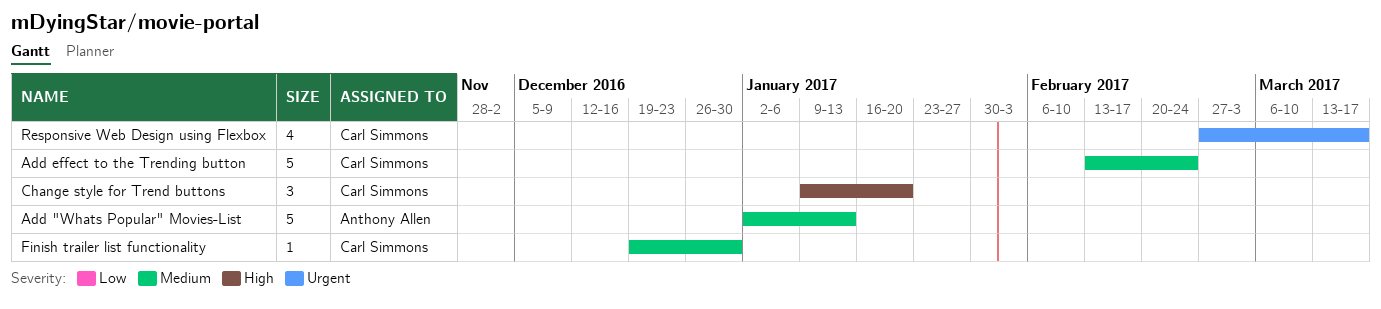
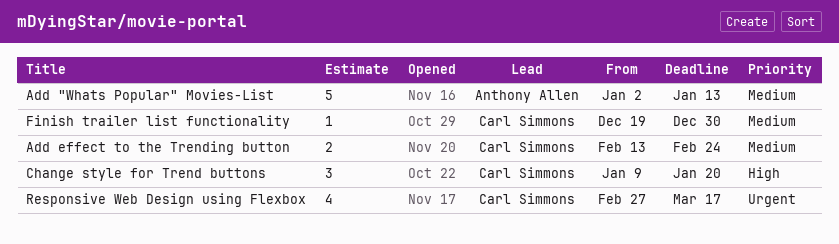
Add effect to the Trending button, estimate: 5 -> 2

